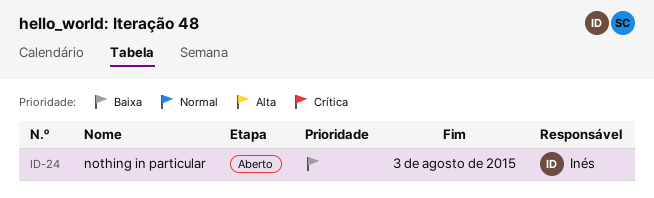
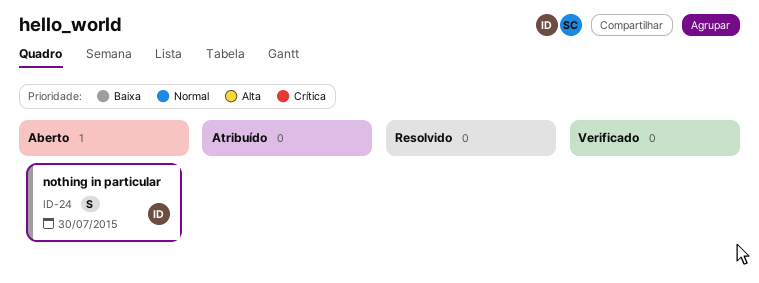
ID-24, due: Aug 3 -> Jul 30

